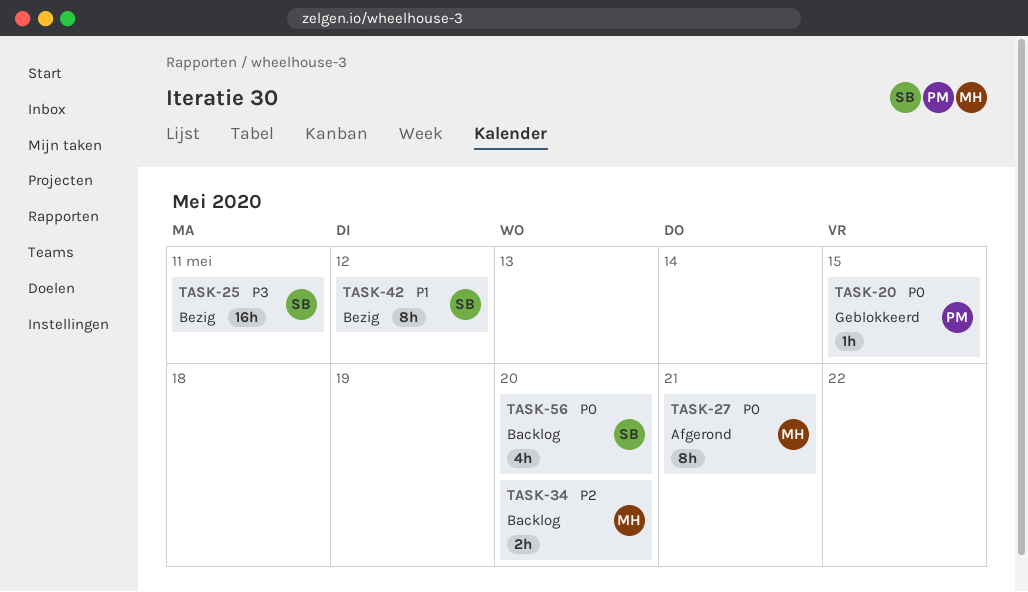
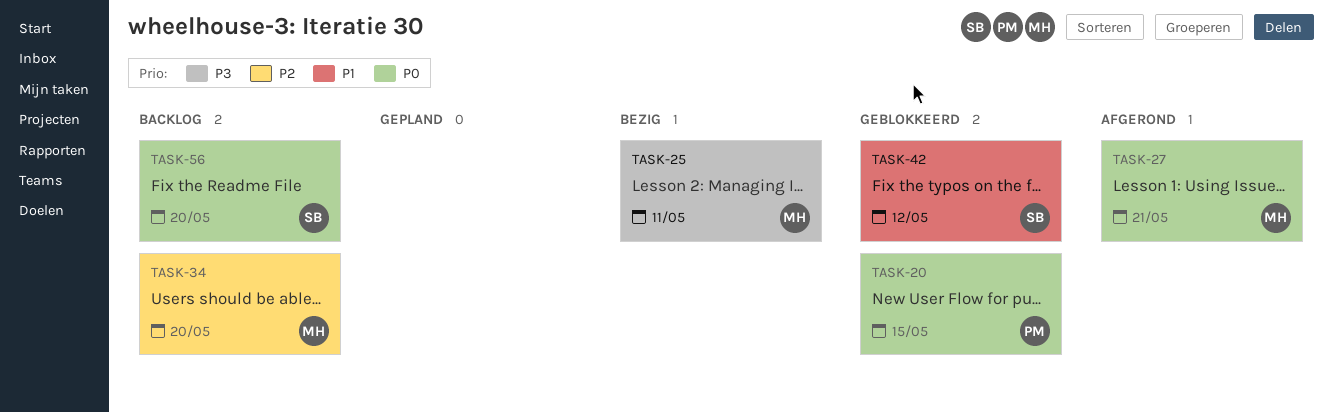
TASK-25, owner: SB -> MH
TASK-42, status: Bezig -> Geblokkeerd

